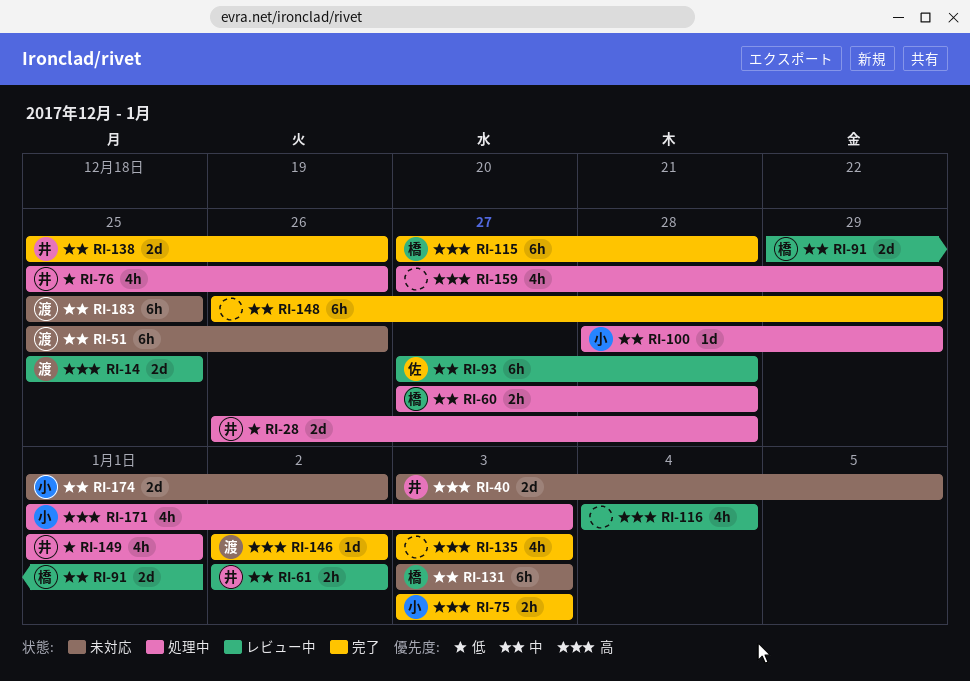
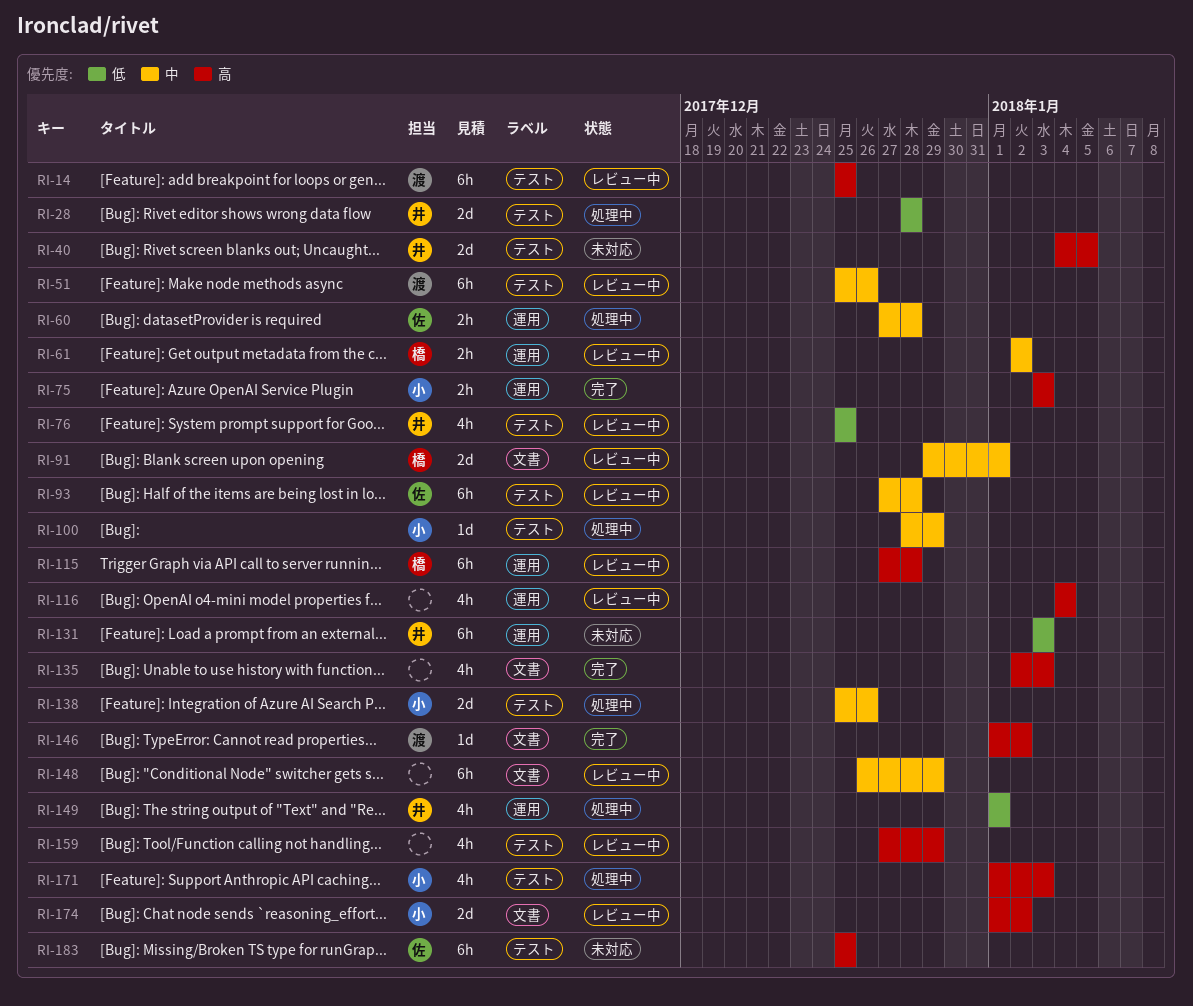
RI-14, estimate: 2d -> 6h
RI-28, start: Dec 26 -> Dec 28
RI-40, start: Jan 3 -> Jan 4
RI-51, status: 未対応 -> レビュー中
RI-60, owner: 橋 -> 佐
RI-61, owner: 井 -> 橋
RI-76, status: 処理中 -> レビュー中
RI-76, due: Dec 26 -> Dec 25
RI-115, status: 完了 -> レビュー中
RI-131, owner: 橋 -> 井
RI-131, priority: 中 -> 低
RI-135, start: Jan 3 -> Jan 2
RI-138, status: 完了 -> 処理中
RI-138, owner: 井 -> 小
RI-146, start: Jan 2 -> Jan 1
RI-148, status: 完了 -> レビュー中
RI-159, status: 処理中 -> レビュー中
RI-174, status: 未対応 -> レビュー中
RI-174, priority: 中 -> 高
RI-183, owner: 渡 -> 佐
RI-183, priority: 中 -> 高

